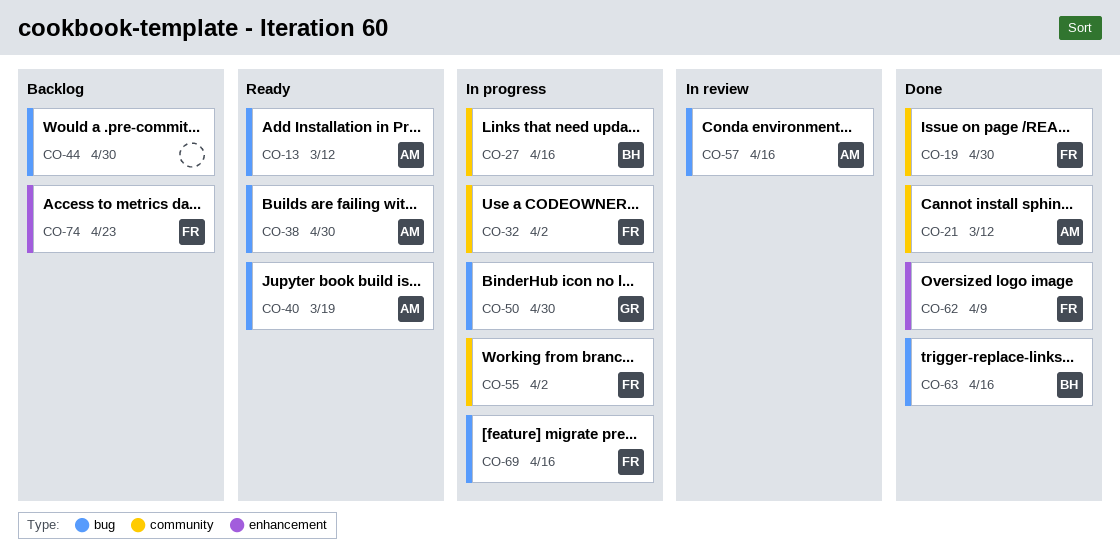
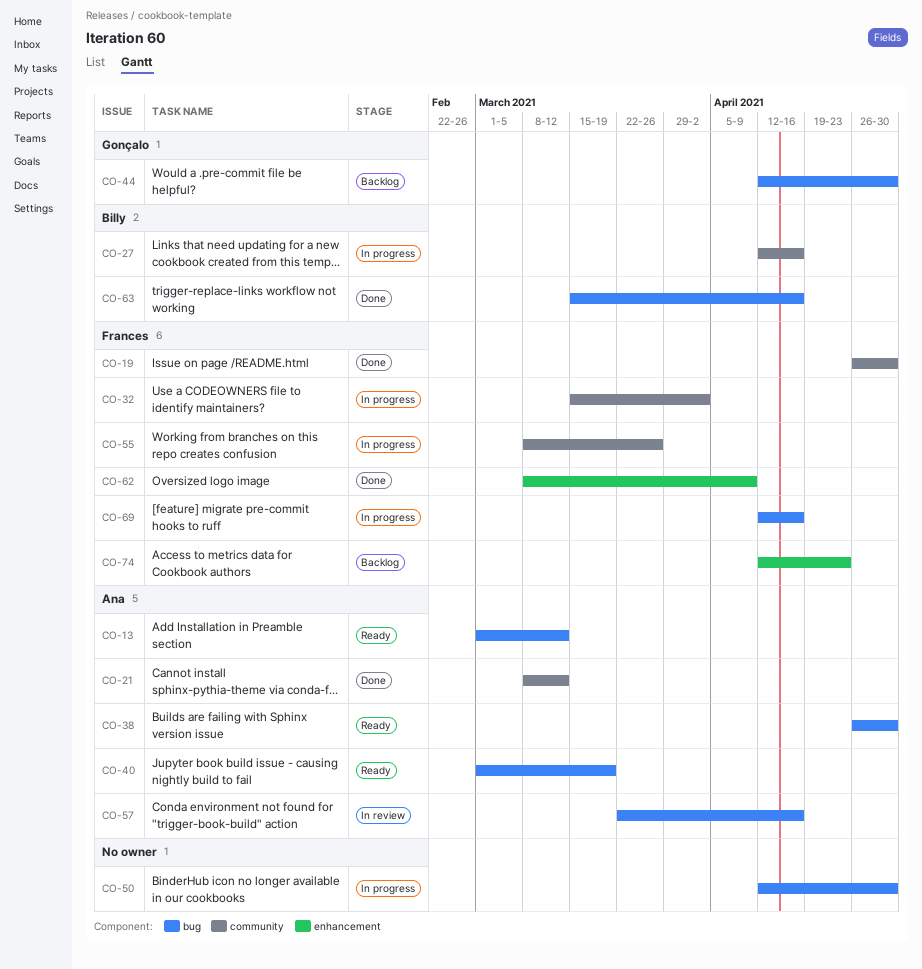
CO-44, owner: none -> Gonçalo
CO-50, owner: Gonçalo -> none
CO-55, due: Apr 2 -> Mar 26

